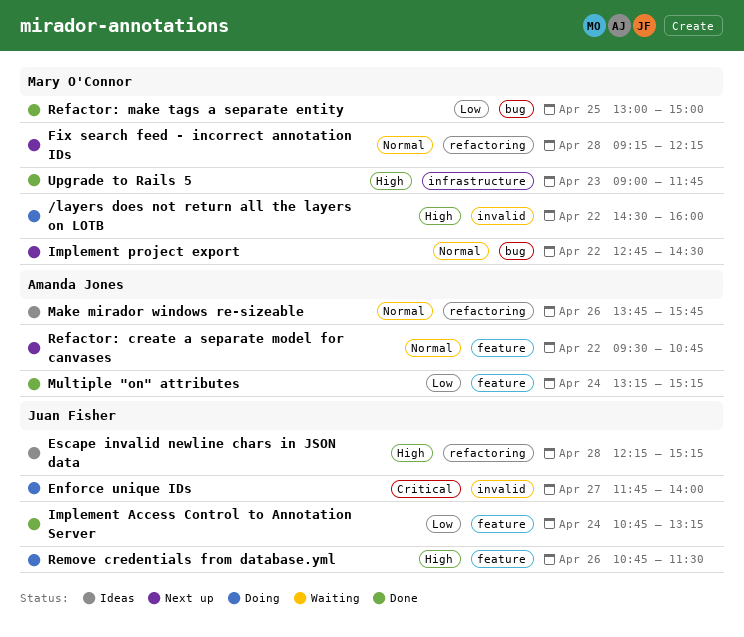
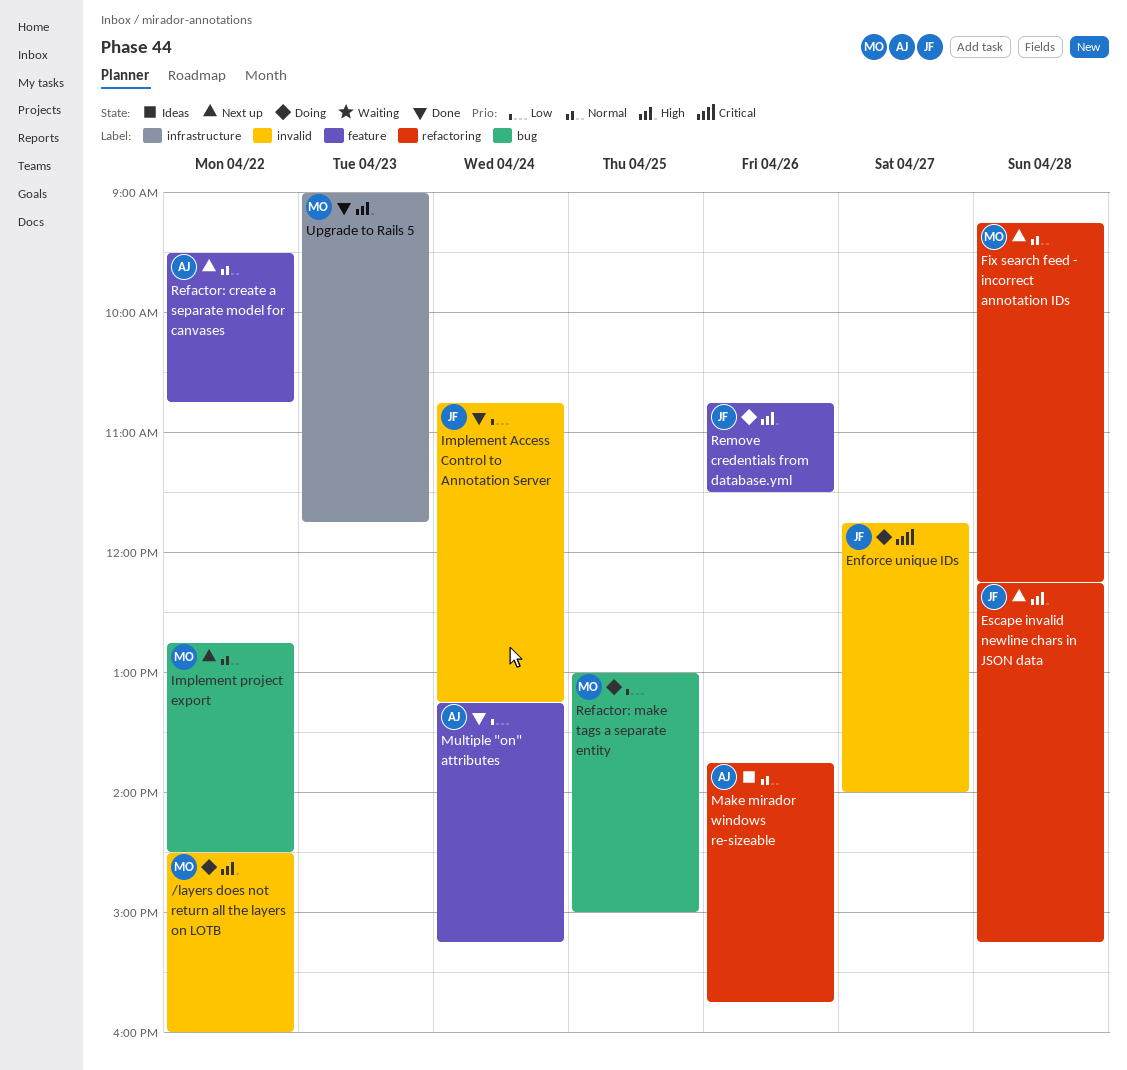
Escape invalid newline chars in JSON data, status: Ideas -> Next up
Implement Access Control to Annotation Server, label: feature -> invalid
Refactor: make tags a separate entity, status: Done -> Doing

